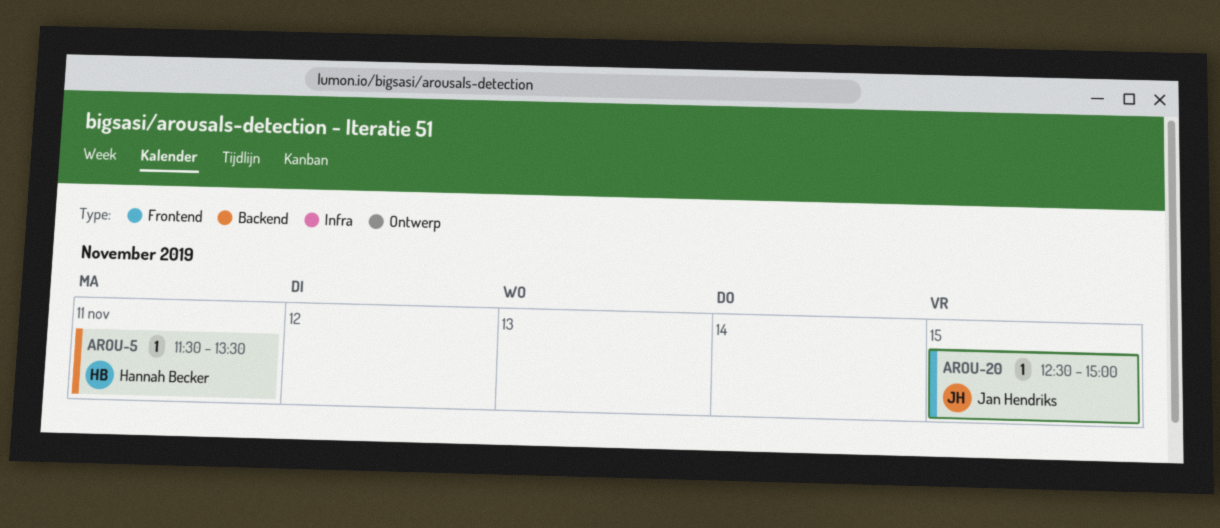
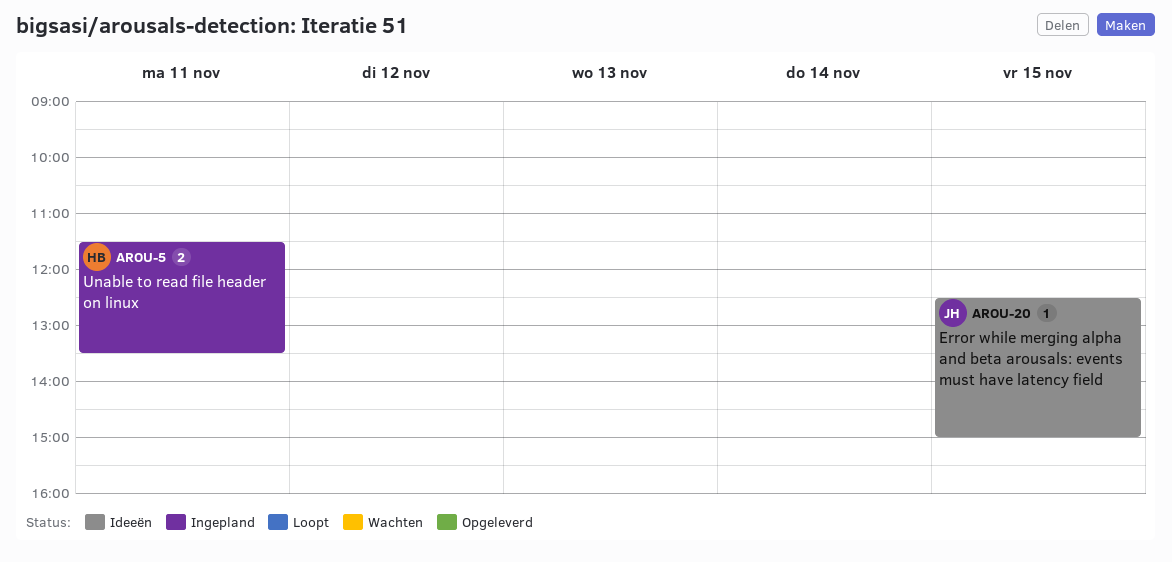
AROU-5, estimate: 1 -> 2

